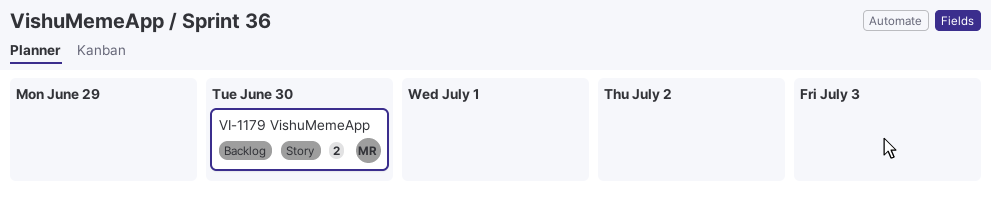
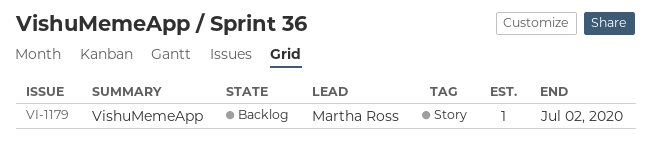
VI-1179, estimate: 2 -> 1
VI-1179, due: Jun 30 -> Jul 2

